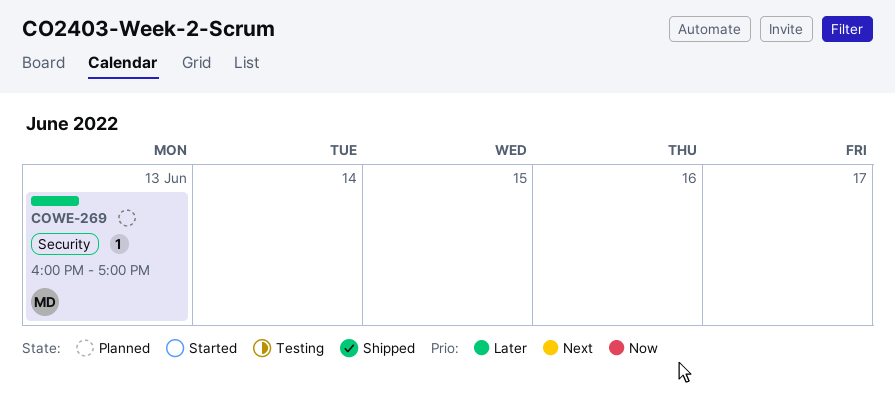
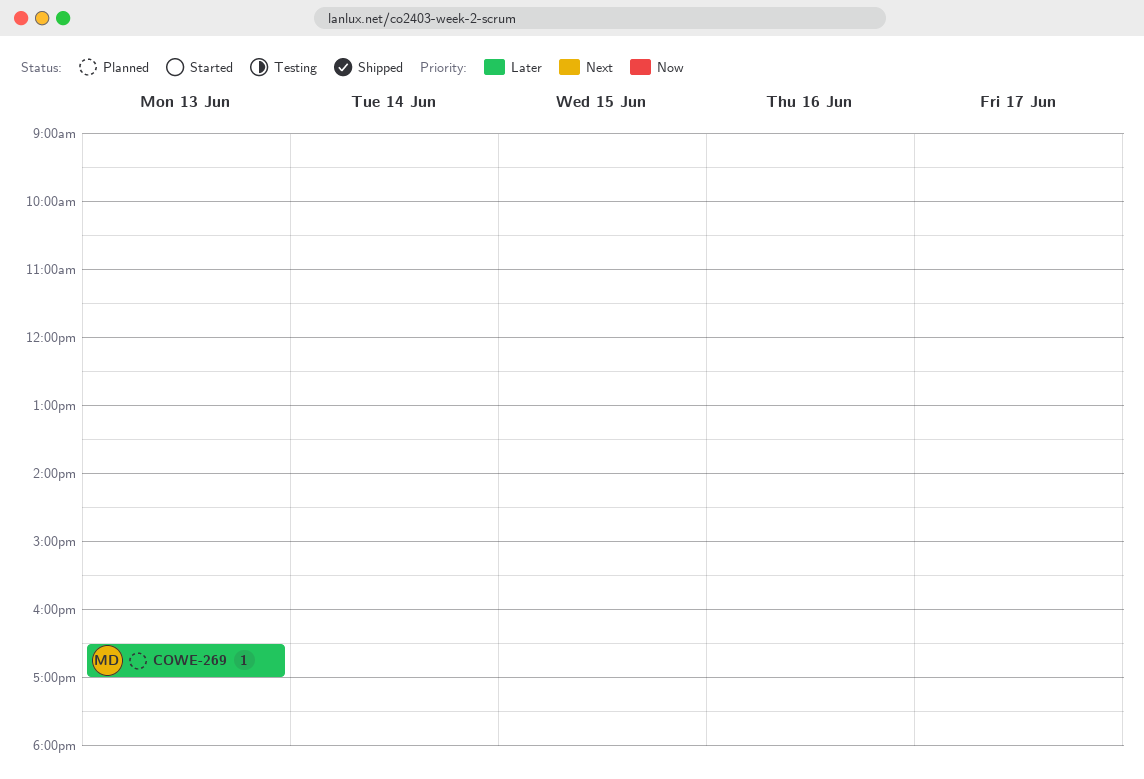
COWE-269, begins: 16:00 -> 16:30

